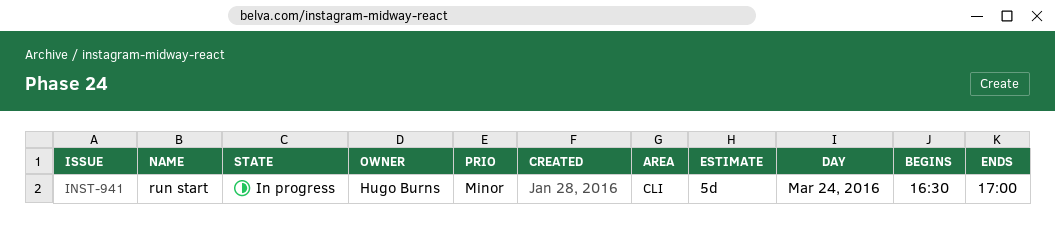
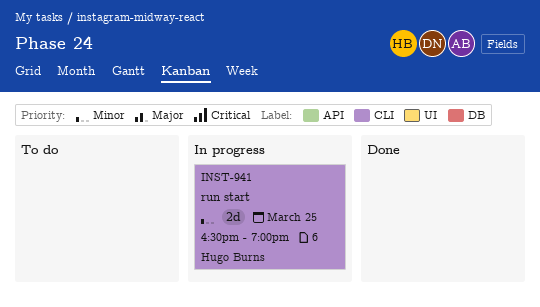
INST-941, estimate: 5d -> 2d
INST-941, day: Mar 24 -> Mar 25
INST-941, ends: 17:00 -> 19:00

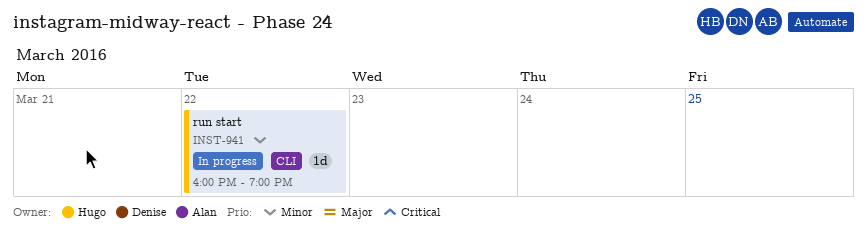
INST-941, estimate: 2d -> 1d
INST-941, day: Mar 25 -> Mar 22
INST-941, begins: 16:30 -> 16:00

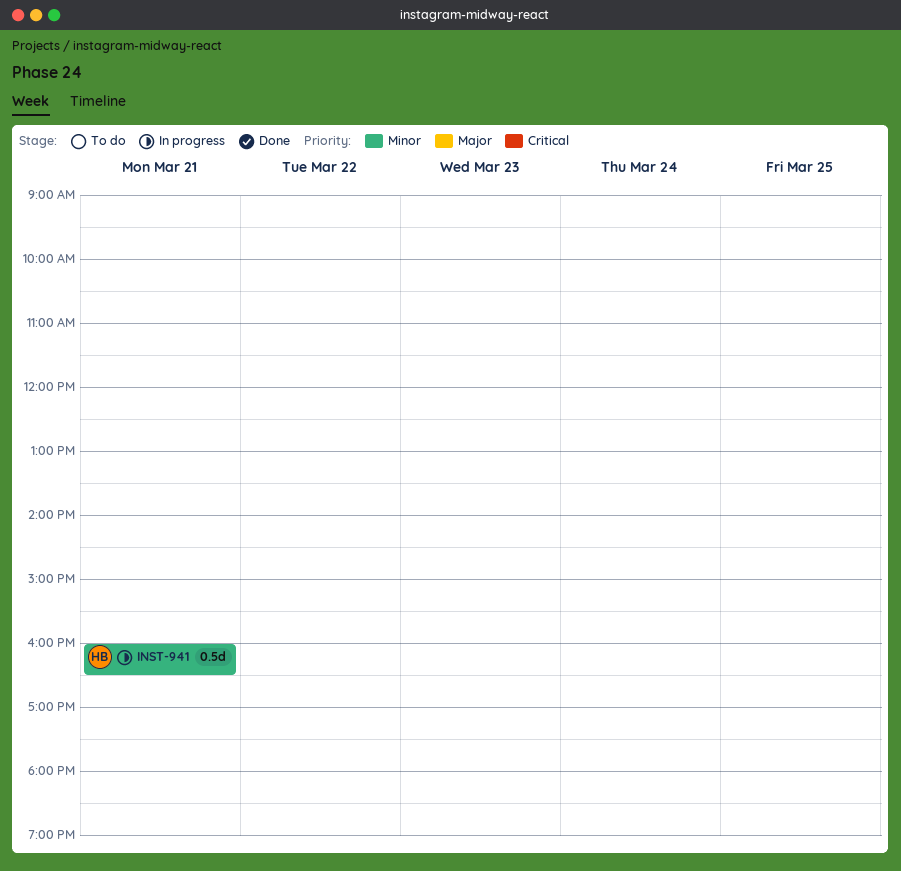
INST-941, estimate: 1d -> 0.5d
INST-941, day: Mar 22 -> Mar 21
INST-941, ends: 19:00 -> 16:30

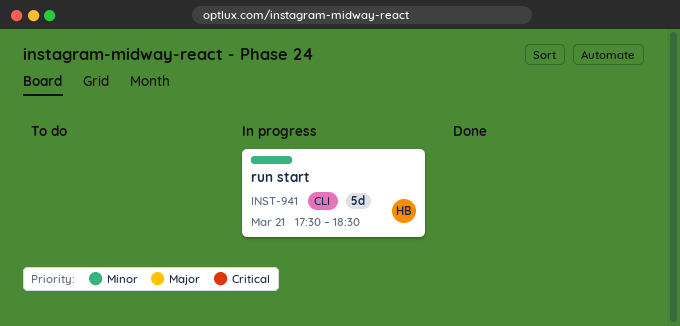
INST-941, estimate: 0.5d -> 5d
INST-941, begins: 16:00 -> 17:30
INST-941, ends: 16:30 -> 18:30

